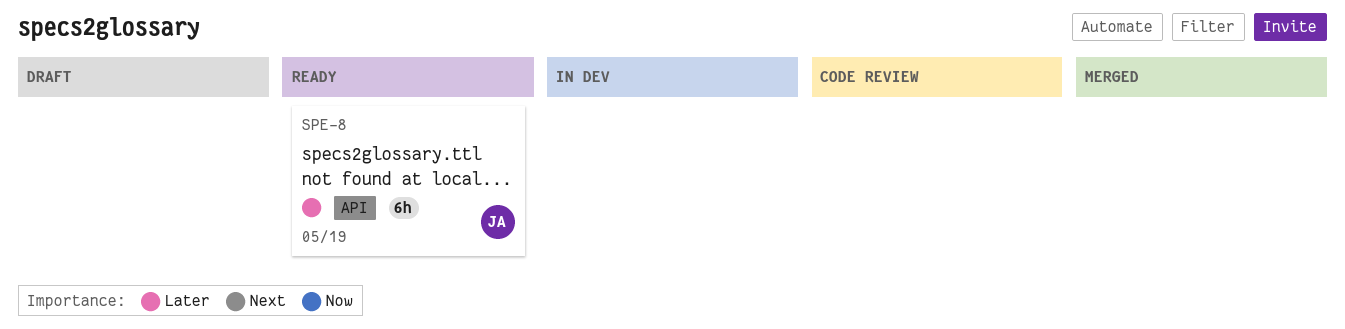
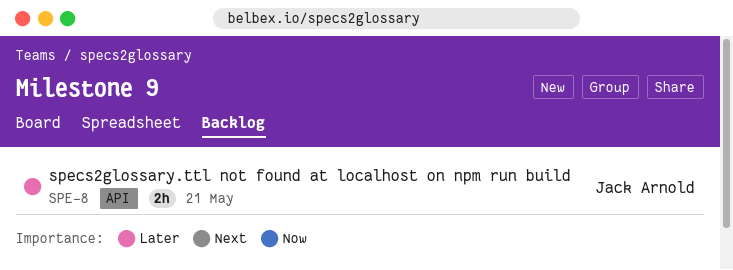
SPE-8, estimate: 6h -> 2h
SPE-8, due: May 19 -> May 21

